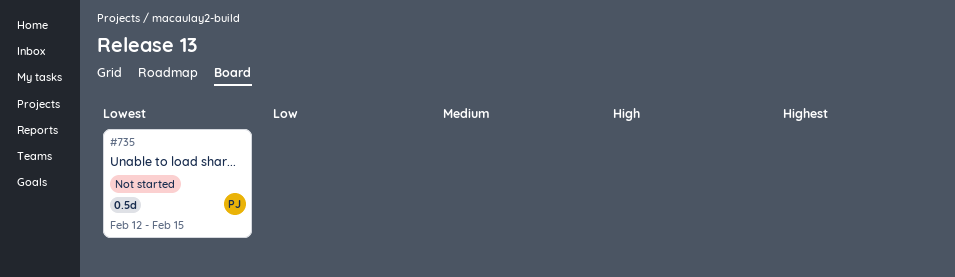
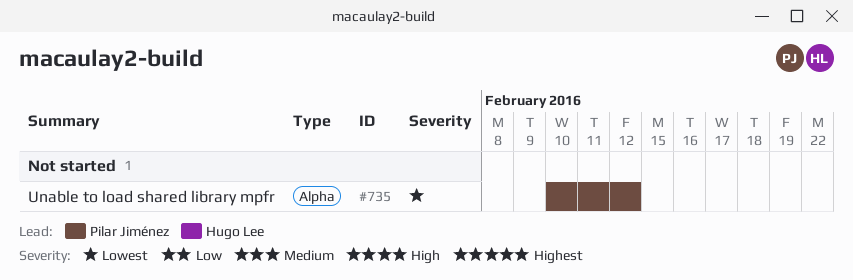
#735, start: Feb 12 -> Feb 10
#735, due: Feb 15 -> Feb 12

